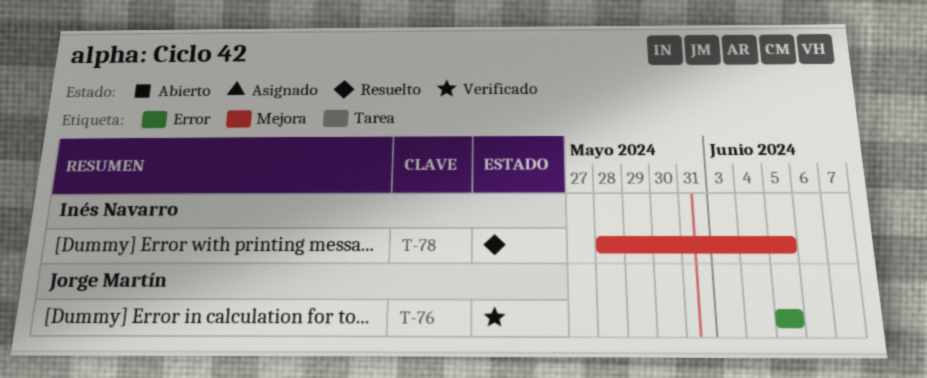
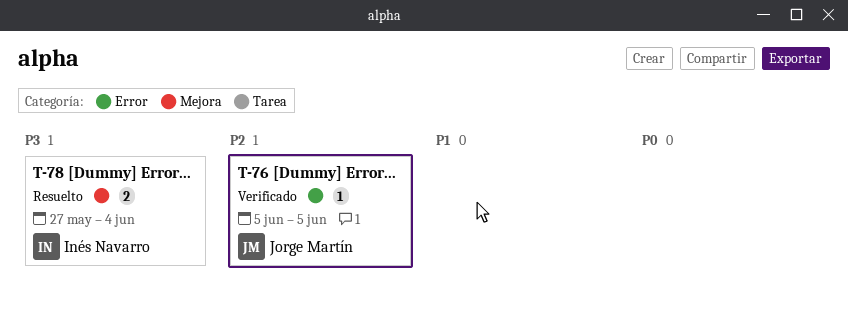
T-78, start: May 28 -> May 27
T-78, due: Jun 5 -> Jun 4

